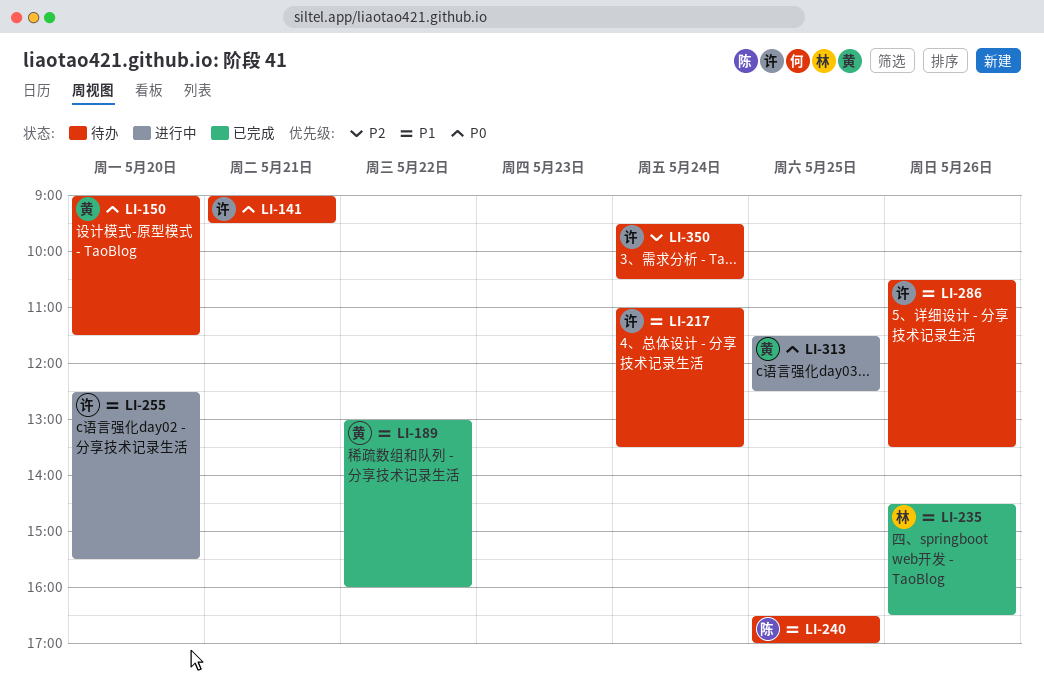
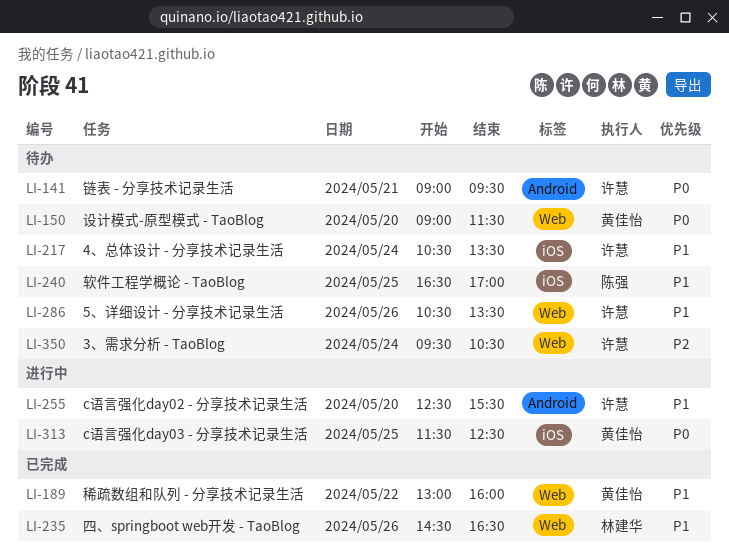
LI-217, begins: 11:00 -> 10:30

